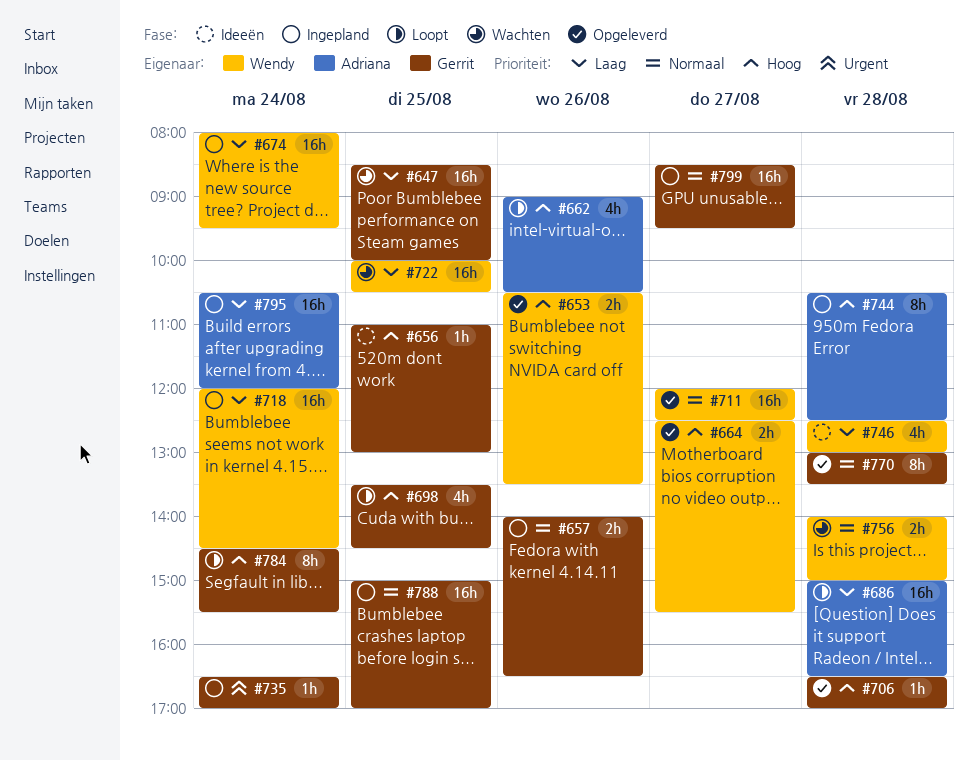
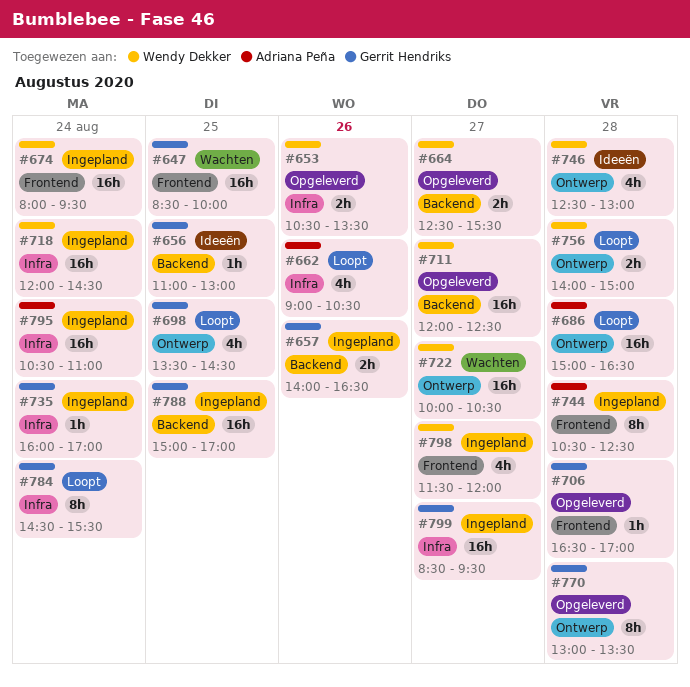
#722, day: Aug 25 -> Aug 27
#735, begins: 16:30 -> 16:00
#756, status: Wachten -> Loopt
#795, ends: 12:00 -> 11:00
#798: none -> present

